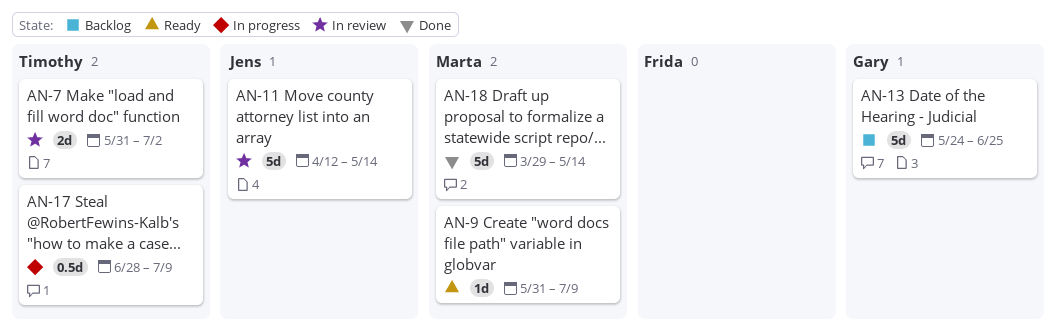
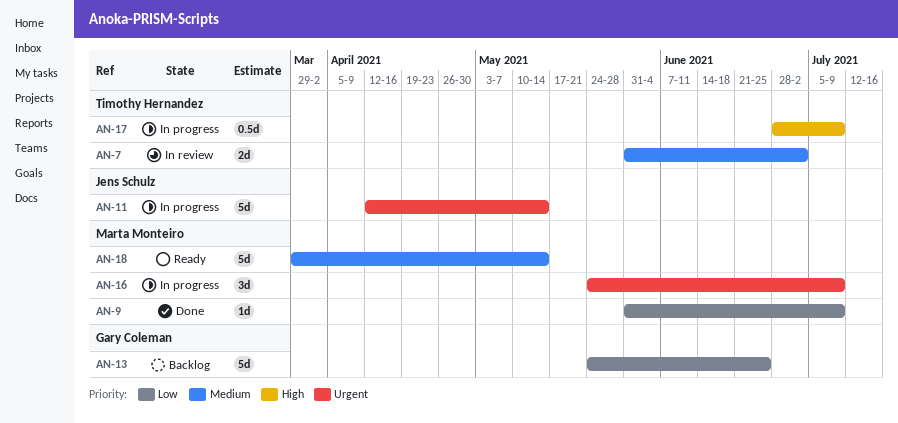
AN-9, status: Ready -> Done
AN-11, status: In review -> In progress
AN-16: none -> present
AN-18, status: Done -> Ready

